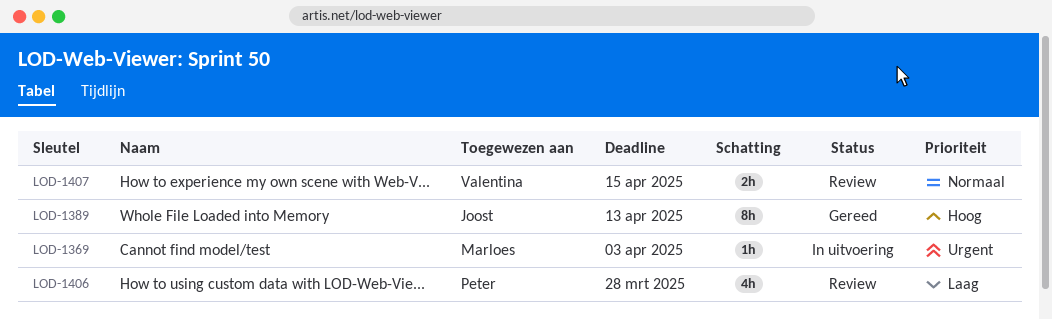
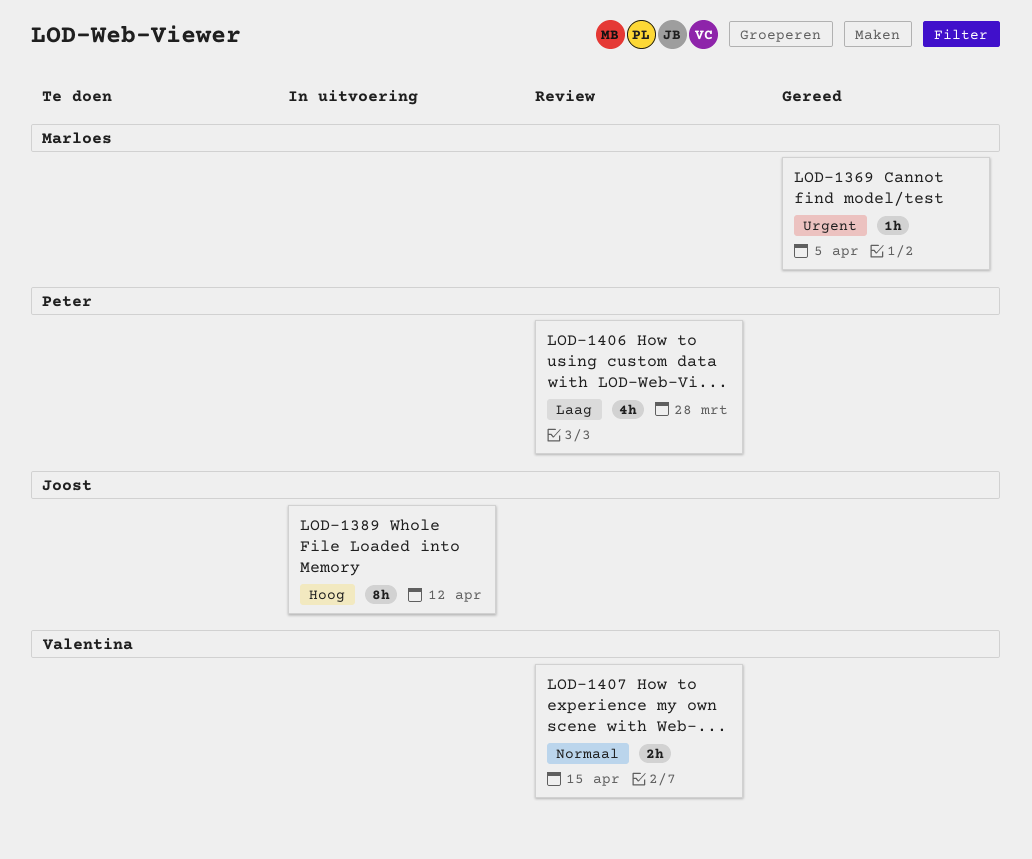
LOD-1369, status: In uitvoering -> Gereed
LOD-1369, due: Apr 3 -> Apr 5
LOD-1389, status: Gereed -> In uitvoering
LOD-1389, due: Apr 13 -> Apr 12

